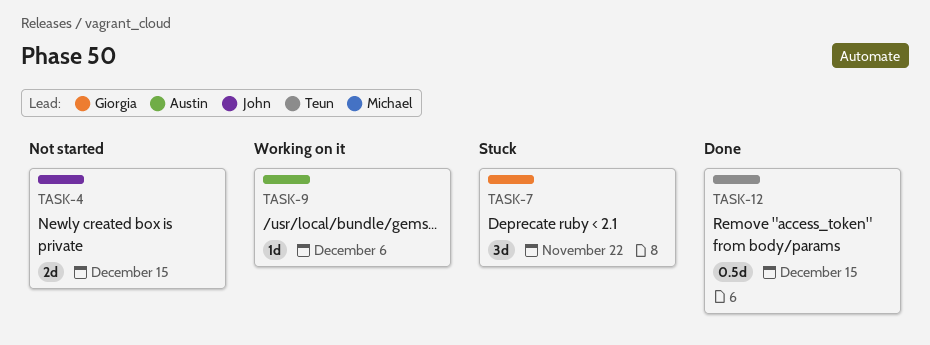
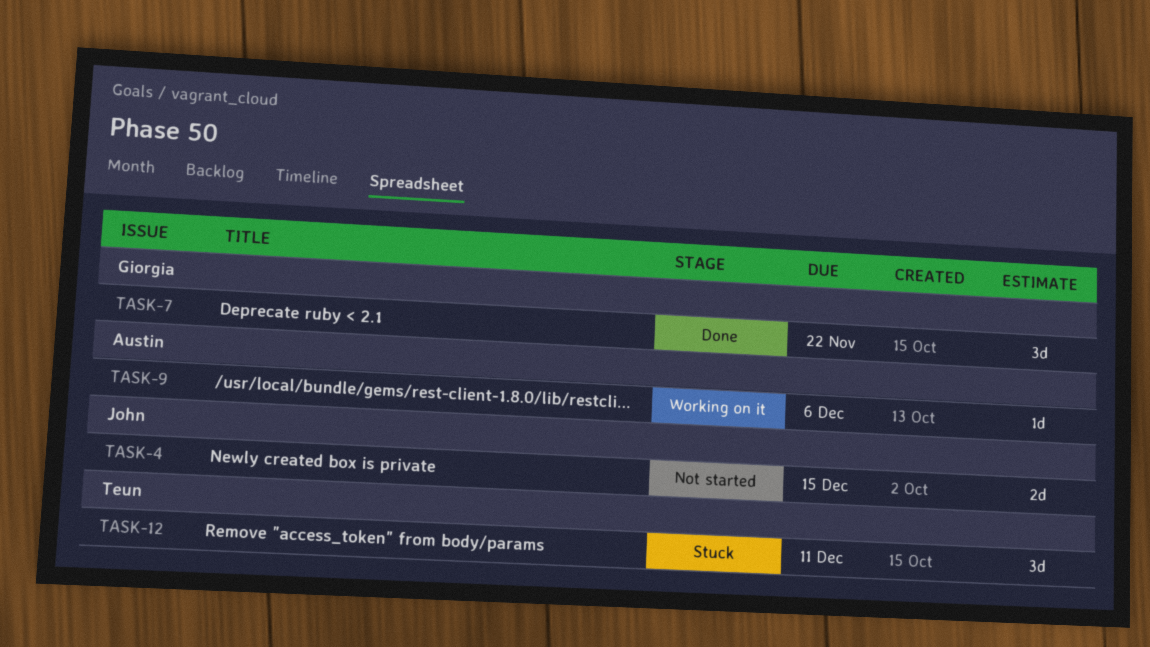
TASK-7, status: Stuck -> Done
TASK-12, status: Done -> Stuck
TASK-12, estimate: 0.5d -> 3d
TASK-12, due: Dec 15 -> Dec 11

